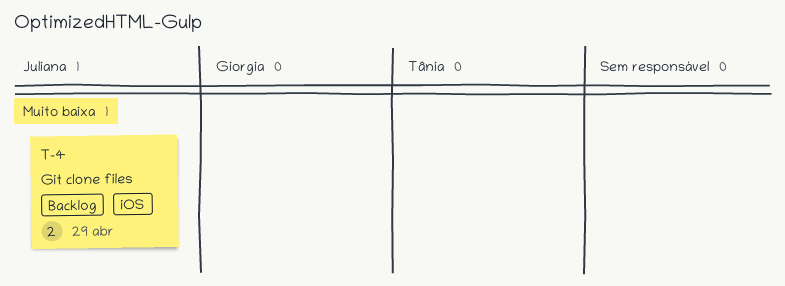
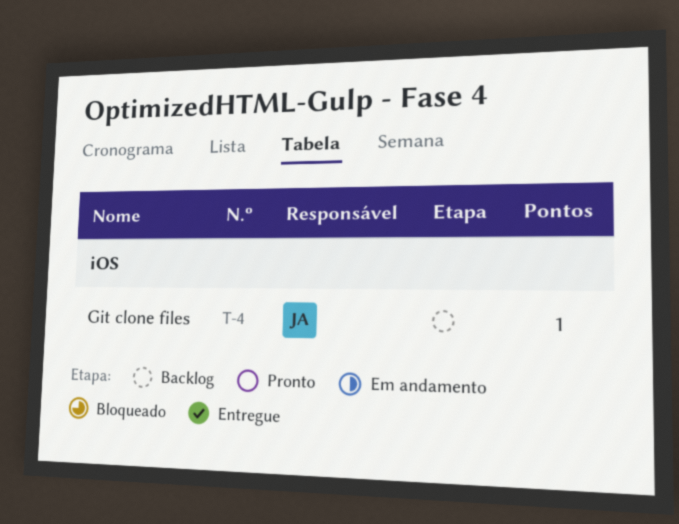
T-4, estimate: 2 -> 1

